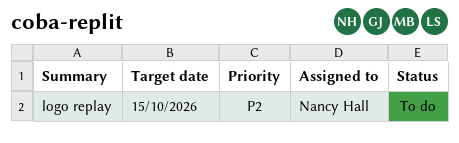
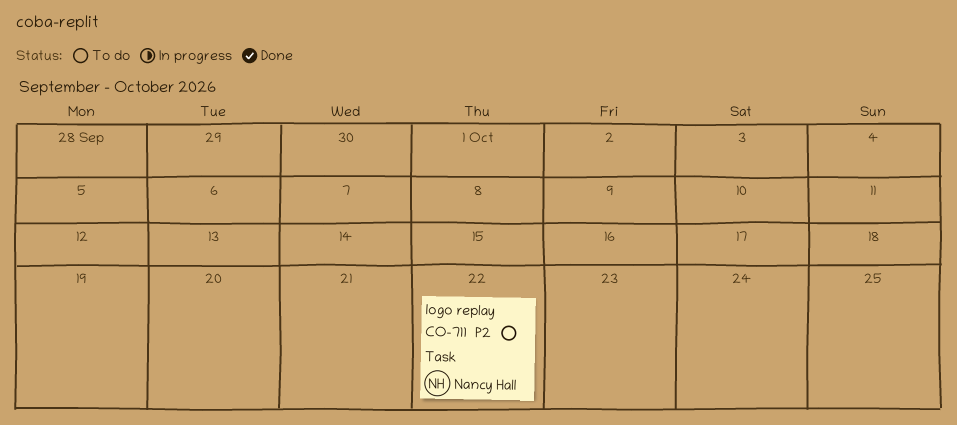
logo replay, due: Oct 15 -> Oct 22

